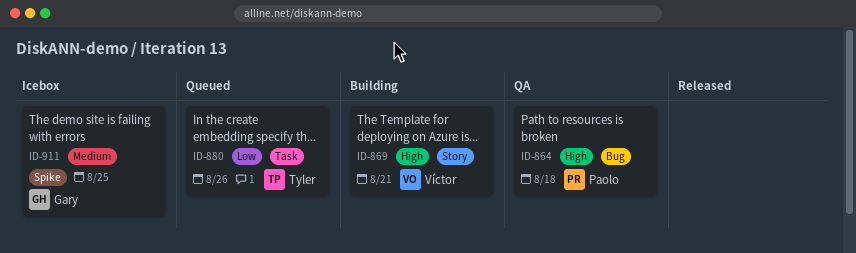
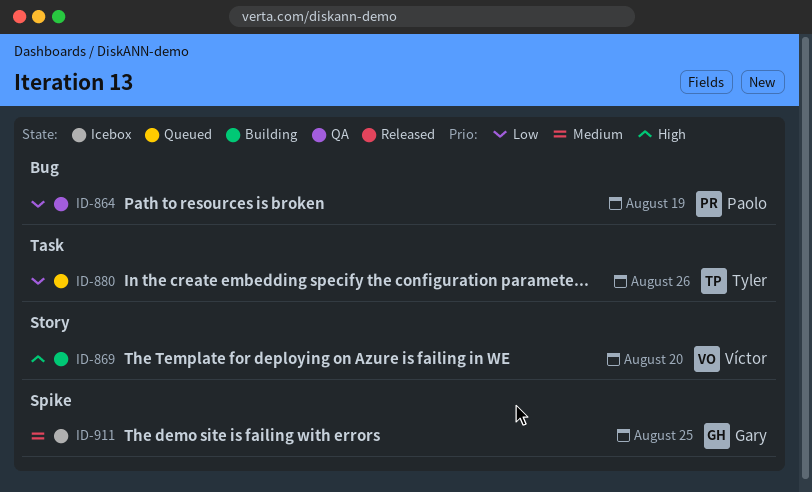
ID-864, priority: High -> Low
ID-864, due: Aug 18 -> Aug 19
ID-869, due: Aug 21 -> Aug 20

